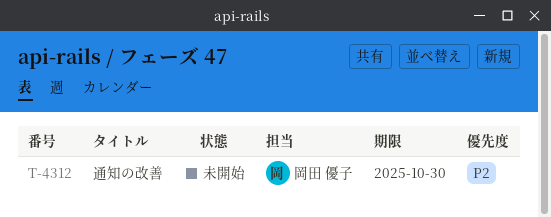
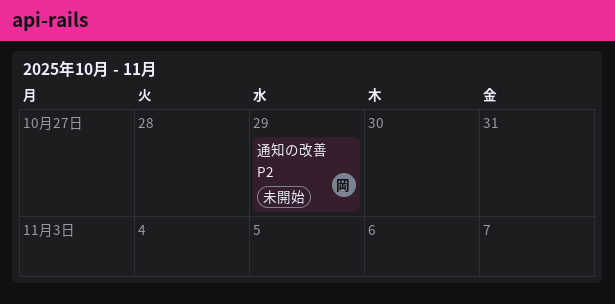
通知の改善, due: Oct 30 -> Oct 29

